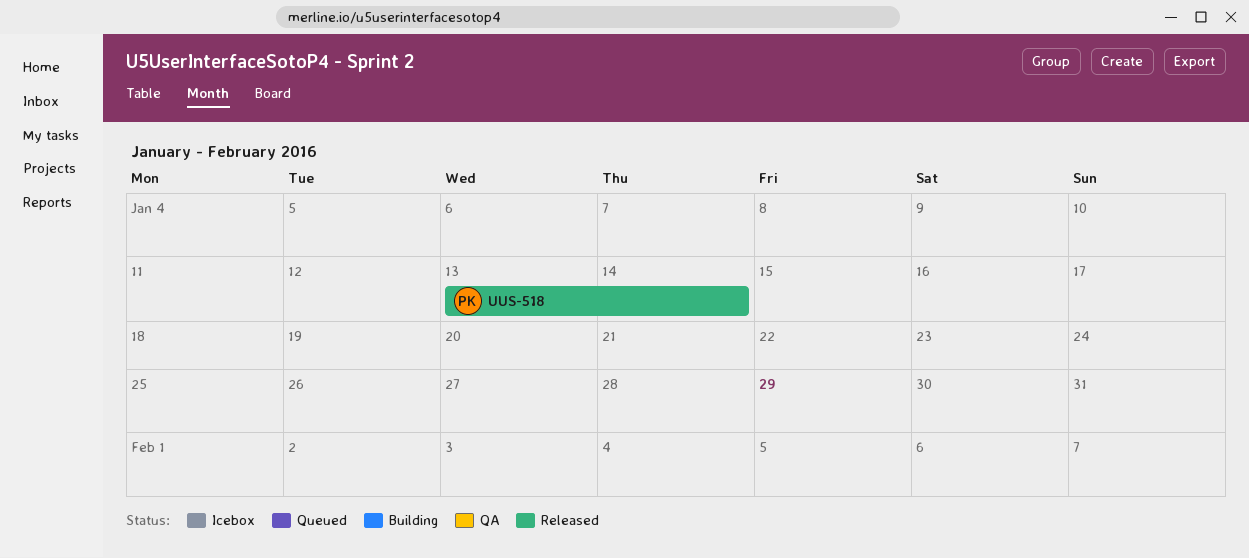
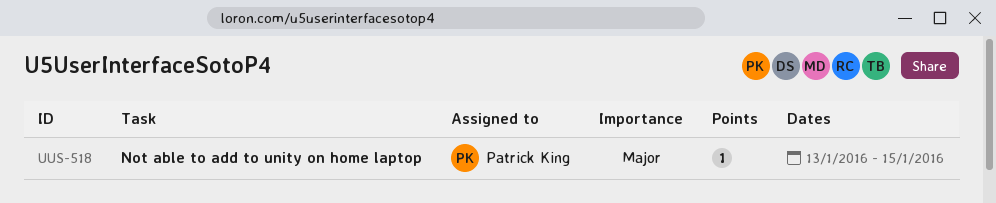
UUS-518, due: Jan 14 -> Jan 15

